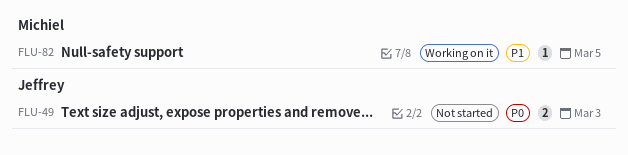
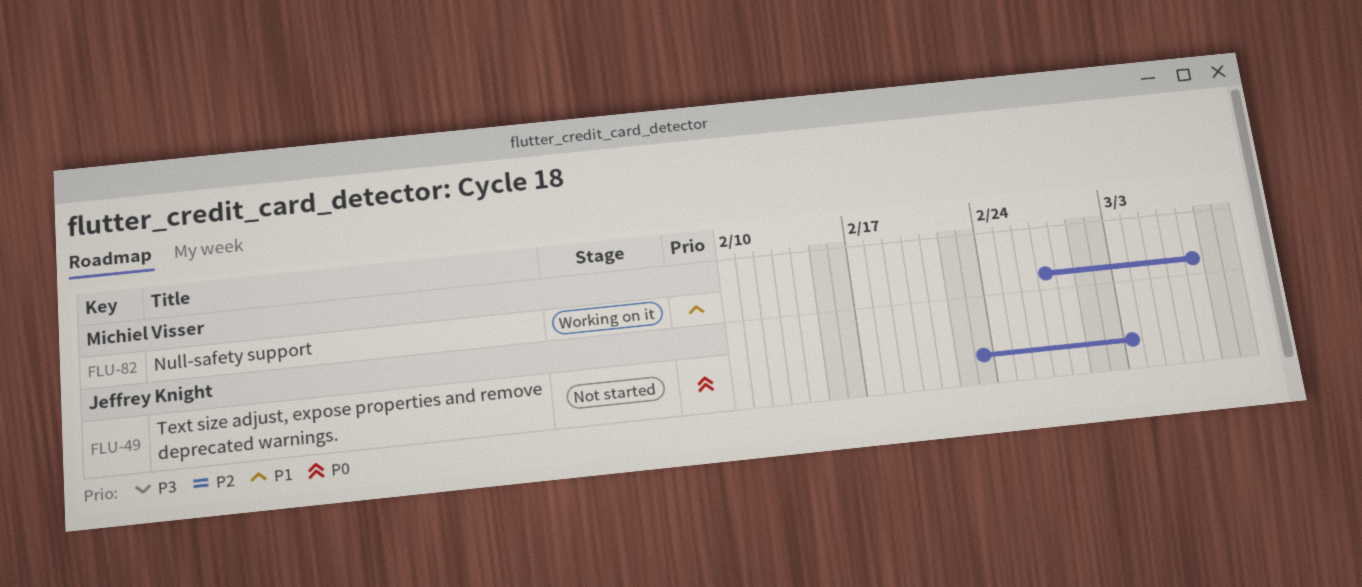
FLU-82, due: Mar 5 -> Mar 7

